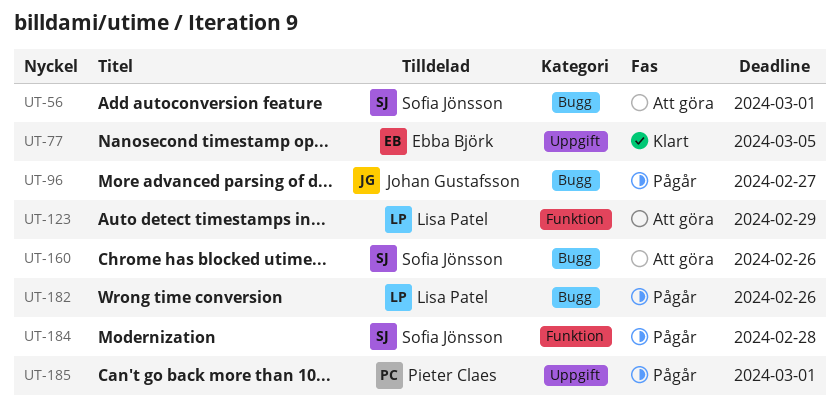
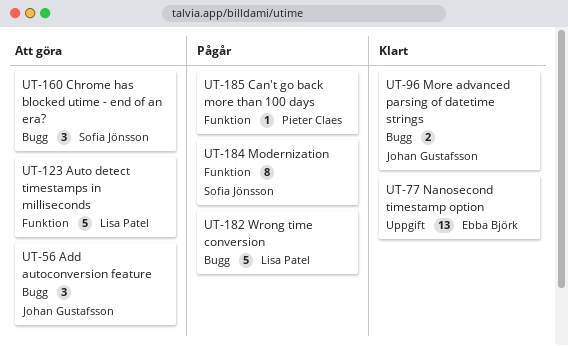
UT-56, owner: Sofia Jönsson -> Johan Gustafsson
UT-96, status: Pågår -> Klart
UT-185, label: Uppgift -> Funktion

